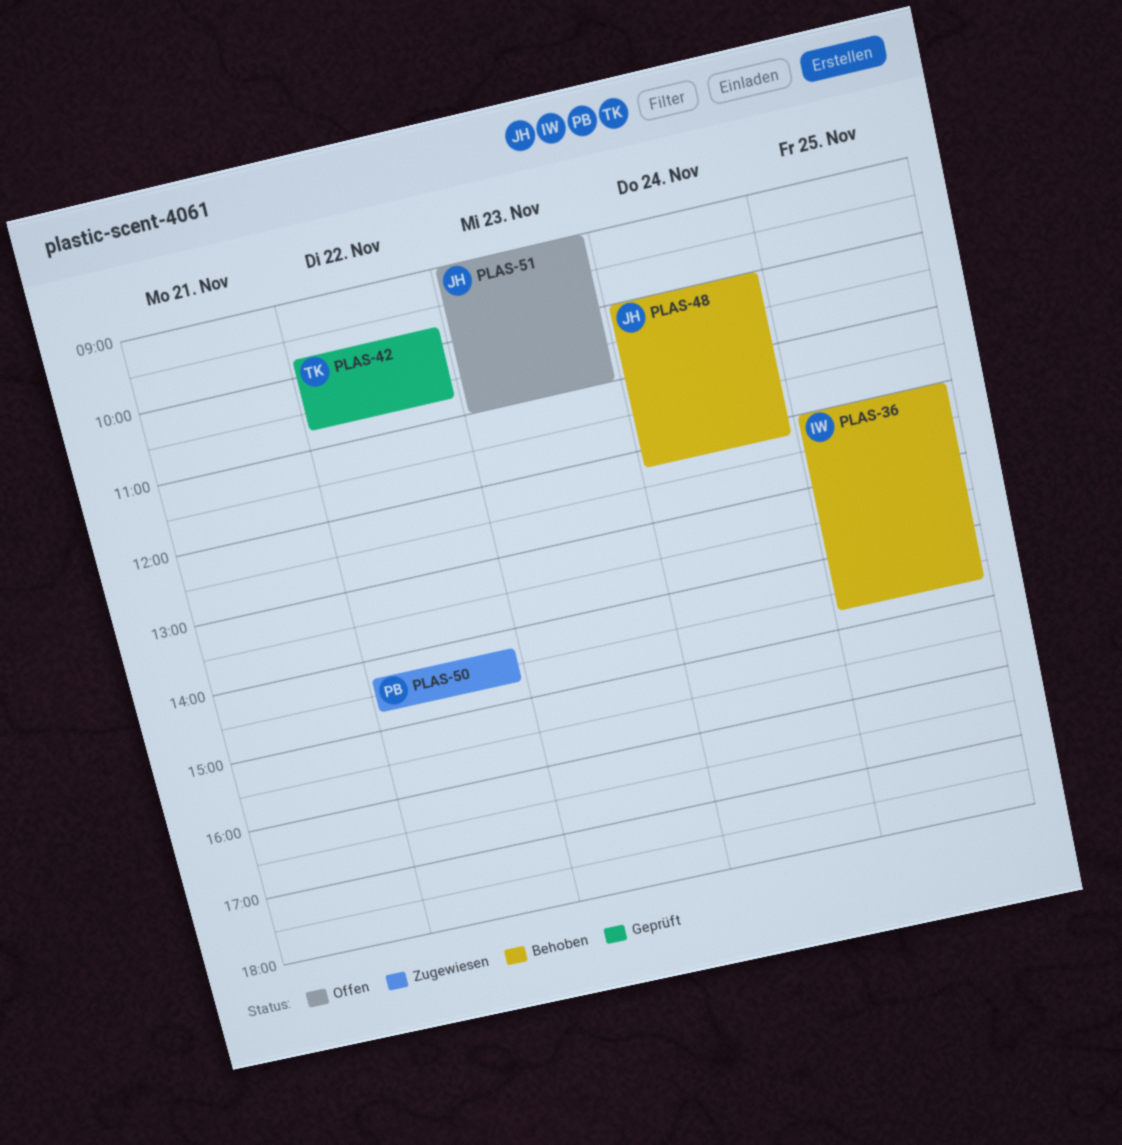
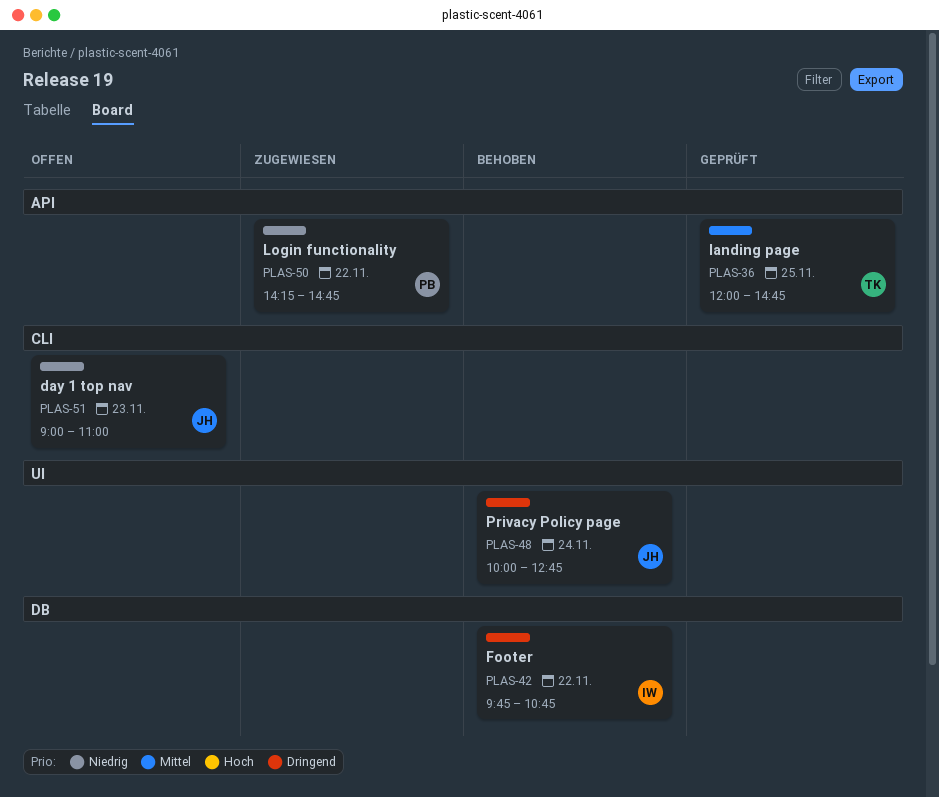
PLAS-36, status: Behoben -> Geprüft
PLAS-36, owner: IW -> TK
PLAS-42, status: Geprüft -> Behoben
PLAS-42, owner: TK -> IW
PLAS-48, ends: 12:15 -> 12:45

